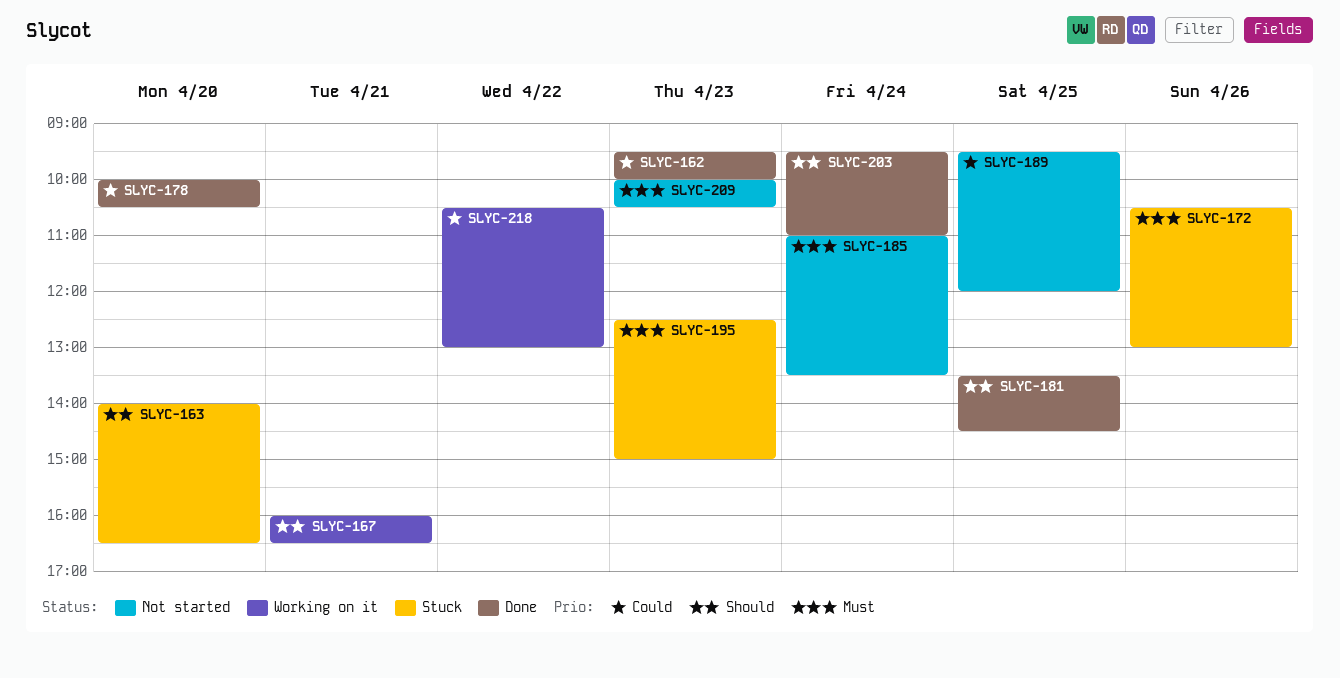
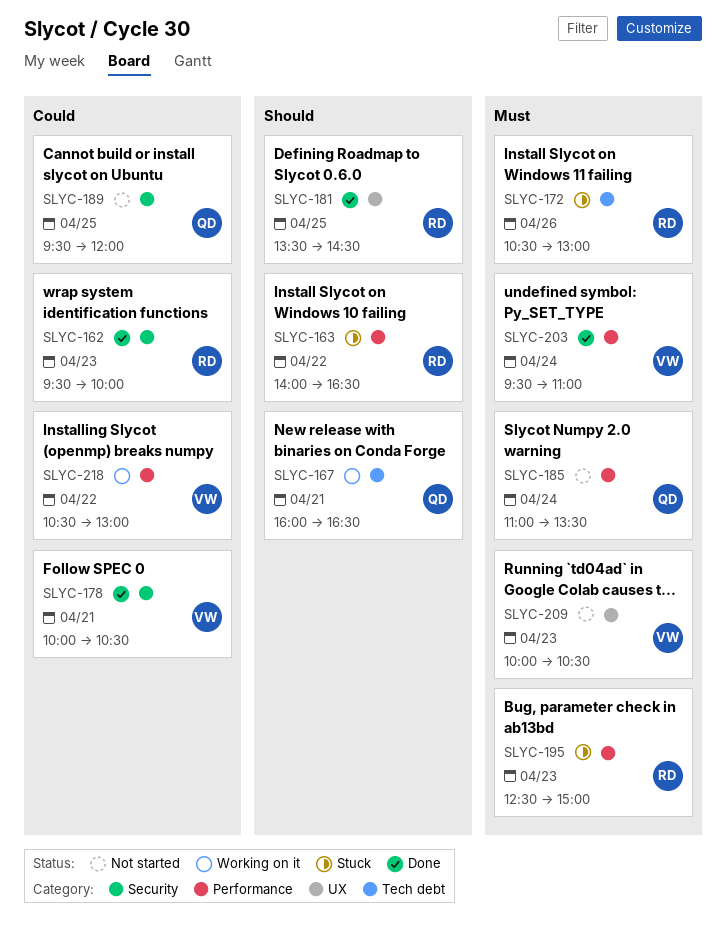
SLYC-163, day: Apr 20 -> Apr 22
SLYC-178, day: Apr 20 -> Apr 21
SLYC-203, priority: Should -> Must

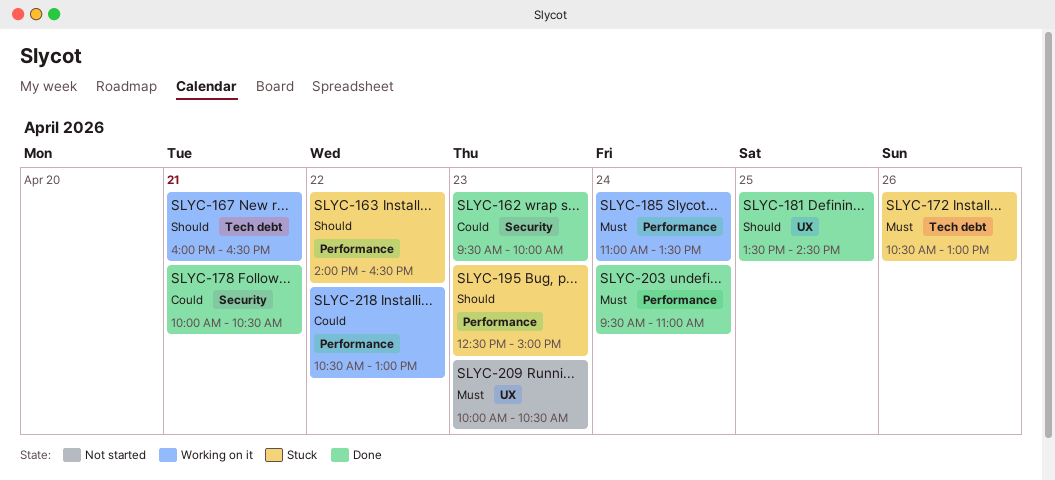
SLYC-185, status: Not started -> Working on it
SLYC-189: present -> none
SLYC-195, priority: Must -> Should

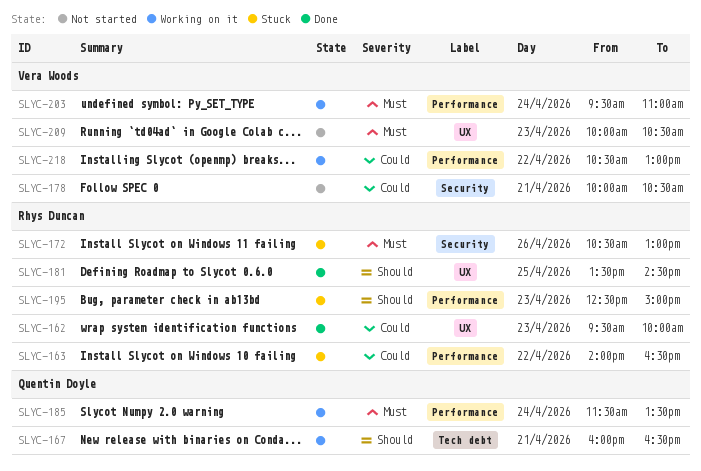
SLYC-162, label: Security -> UX
SLYC-163, priority: Should -> Could
SLYC-172, label: Tech debt -> Security
SLYC-178, status: Done -> Not started
SLYC-185, begins: 11:00 -> 11:30
SLYC-203, status: Done -> Working on it

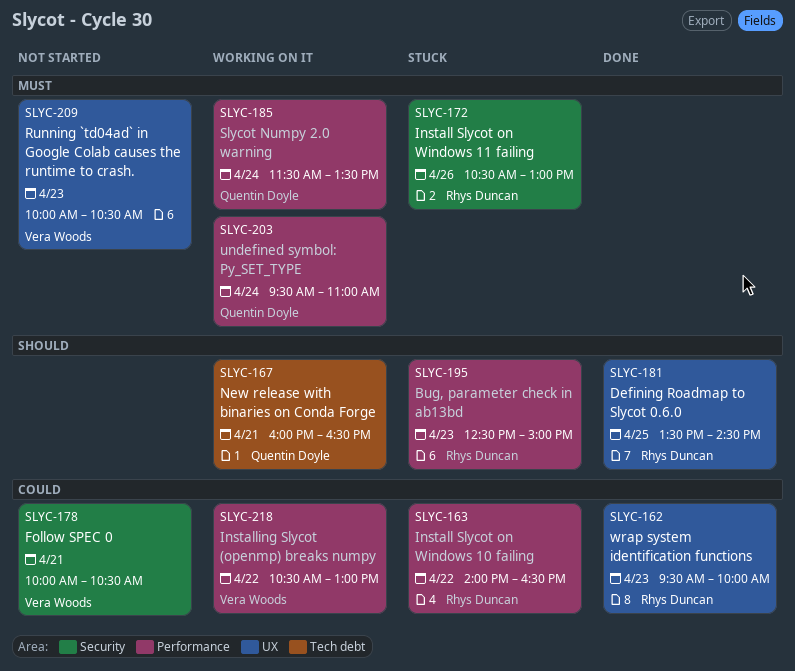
SLYC-203, owner: Vera Woods -> Quentin Doyle

